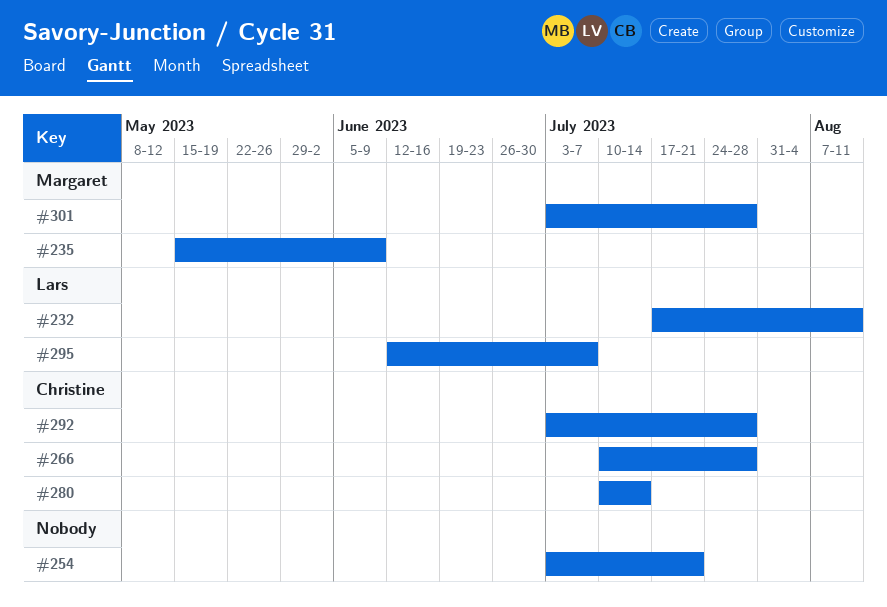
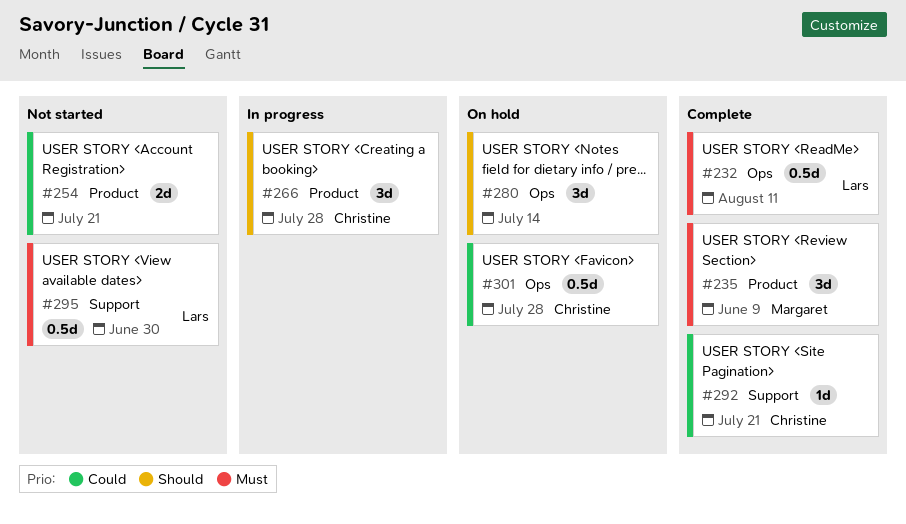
#280, owner: Christine -> none
#292, due: Jul 28 -> Jul 21
#295, due: Jul 7 -> Jun 30
#301, owner: Margaret -> Christine

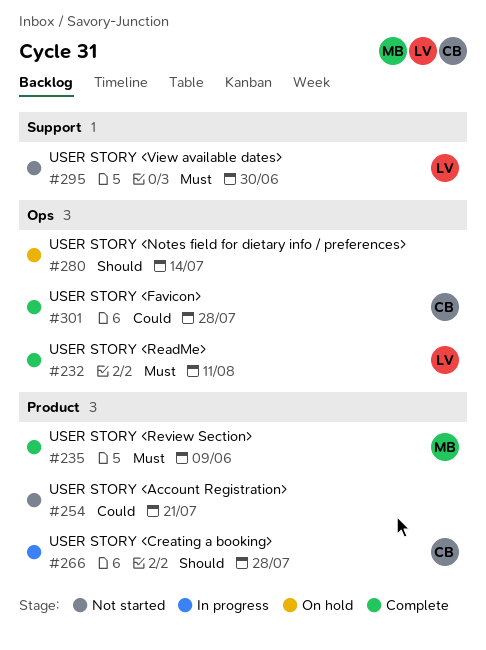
#292: present -> none
#301, status: On hold -> Complete

